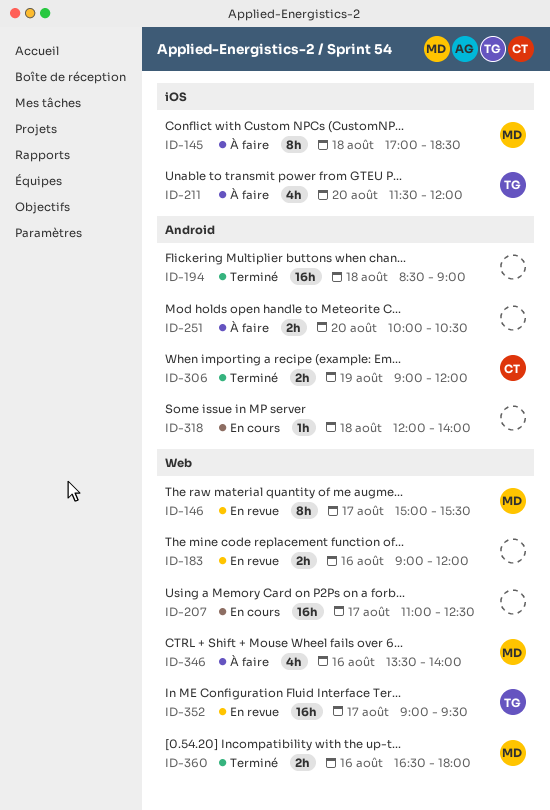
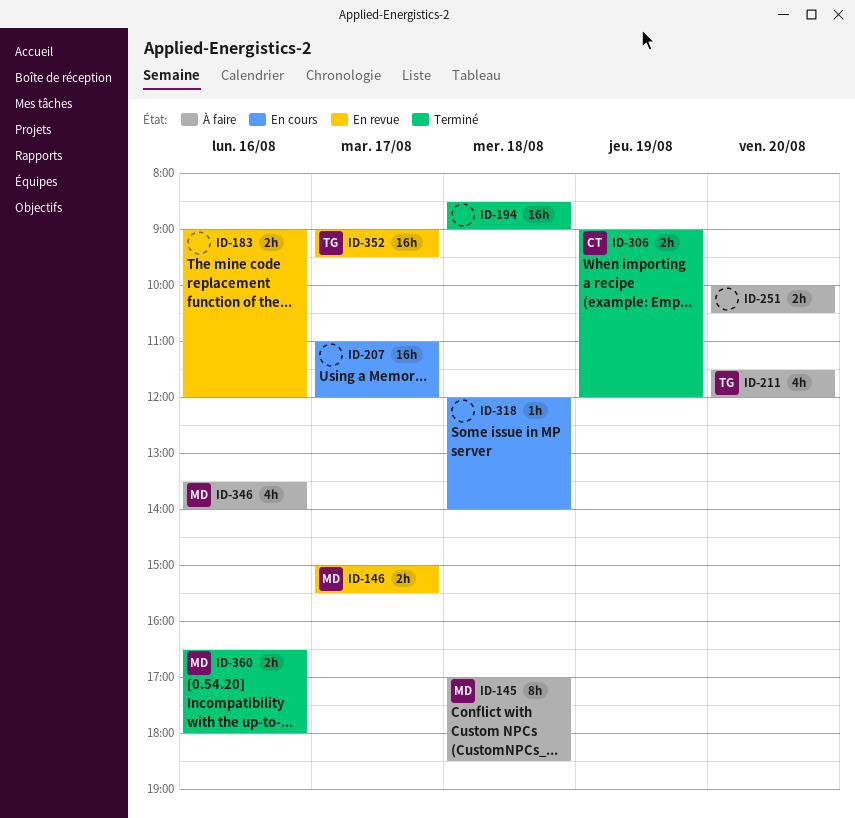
ID-146, estimate: 8h -> 2h
ID-207, ends: 12:30 -> 12:00

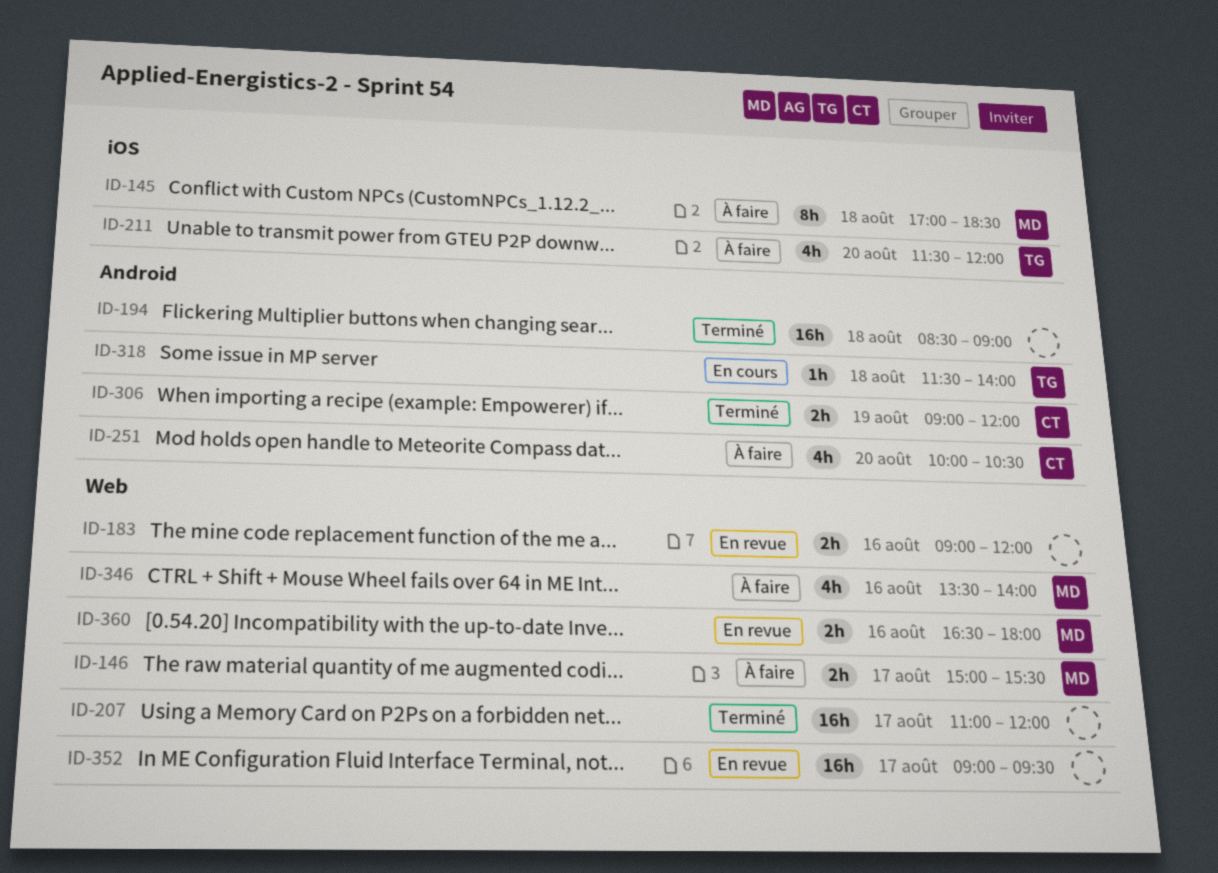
ID-146, status: En revue -> À faire
ID-207, status: En cours -> Terminé
ID-251, owner: none -> CT
ID-251, estimate: 2h -> 4h
ID-318, owner: none -> TG
ID-318, begins: 12:00 -> 11:30
ID-352, owner: TG -> none
ID-360, status: Terminé -> En revue

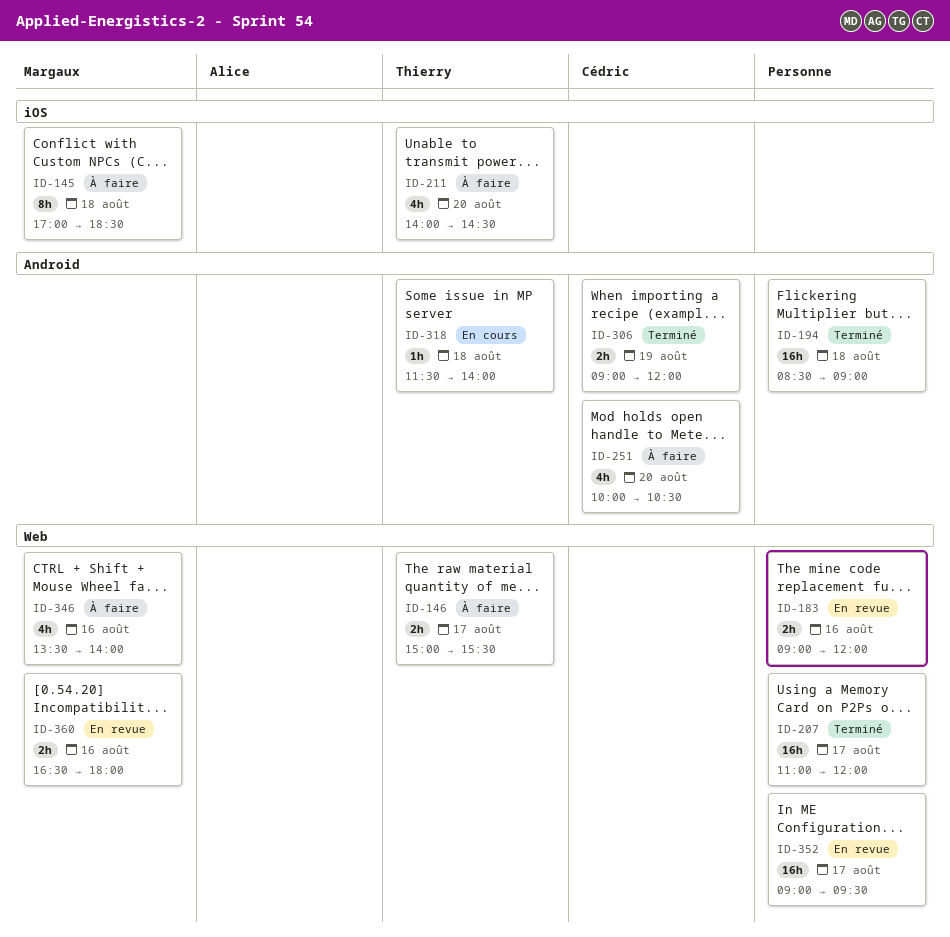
ID-146, owner: Margaux -> Thierry
ID-211, begins: 11:30 -> 14:00
ID-211, ends: 12:00 -> 14:30

